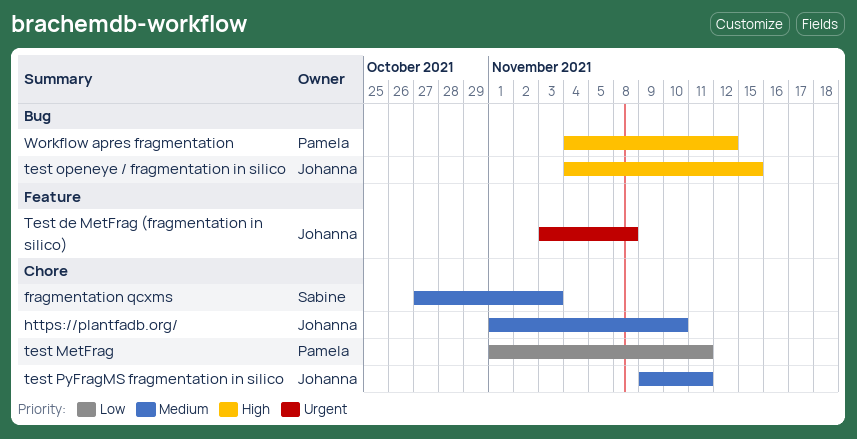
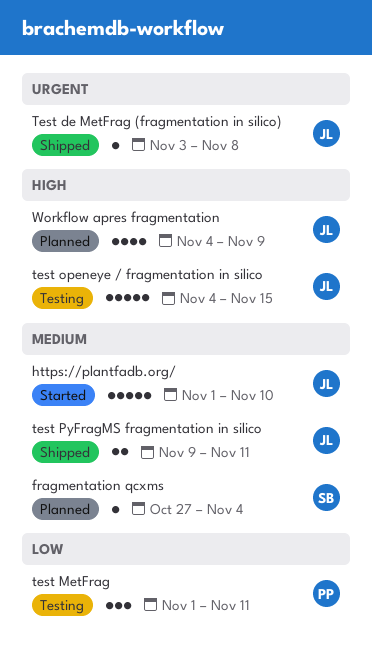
fragmentation qcxms, due: Nov 3 -> Nov 4
Workflow apres fragmentation, owner: Pamela -> Johanna
Workflow apres fragmentation, due: Nov 12 -> Nov 9

